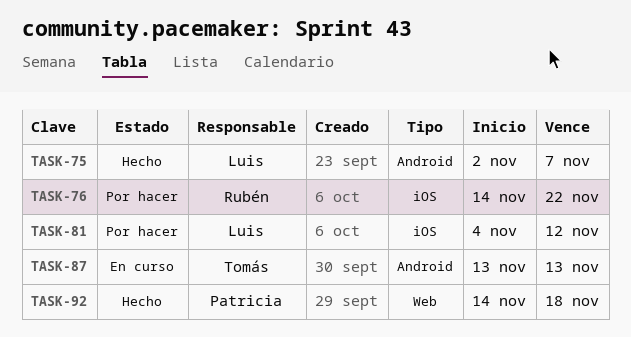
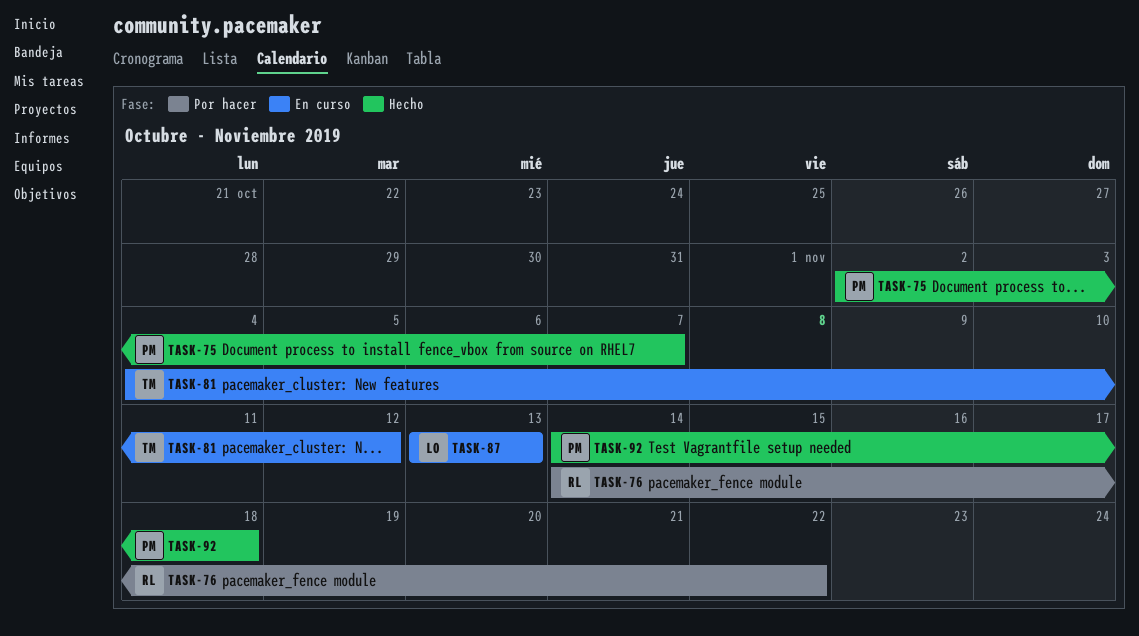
TASK-75, owner: Luis -> Patricia
TASK-81, status: Por hacer -> En curso
TASK-81, owner: Luis -> Tomás
TASK-87, owner: Tomás -> Luis

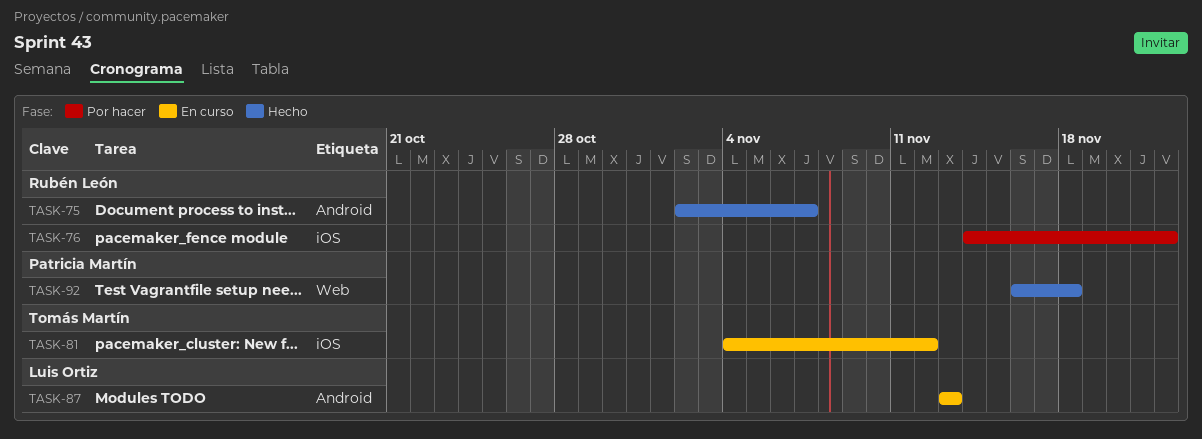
TASK-75, owner: Patricia Martín -> Rubén León
TASK-92, start: Nov 14 -> Nov 16

